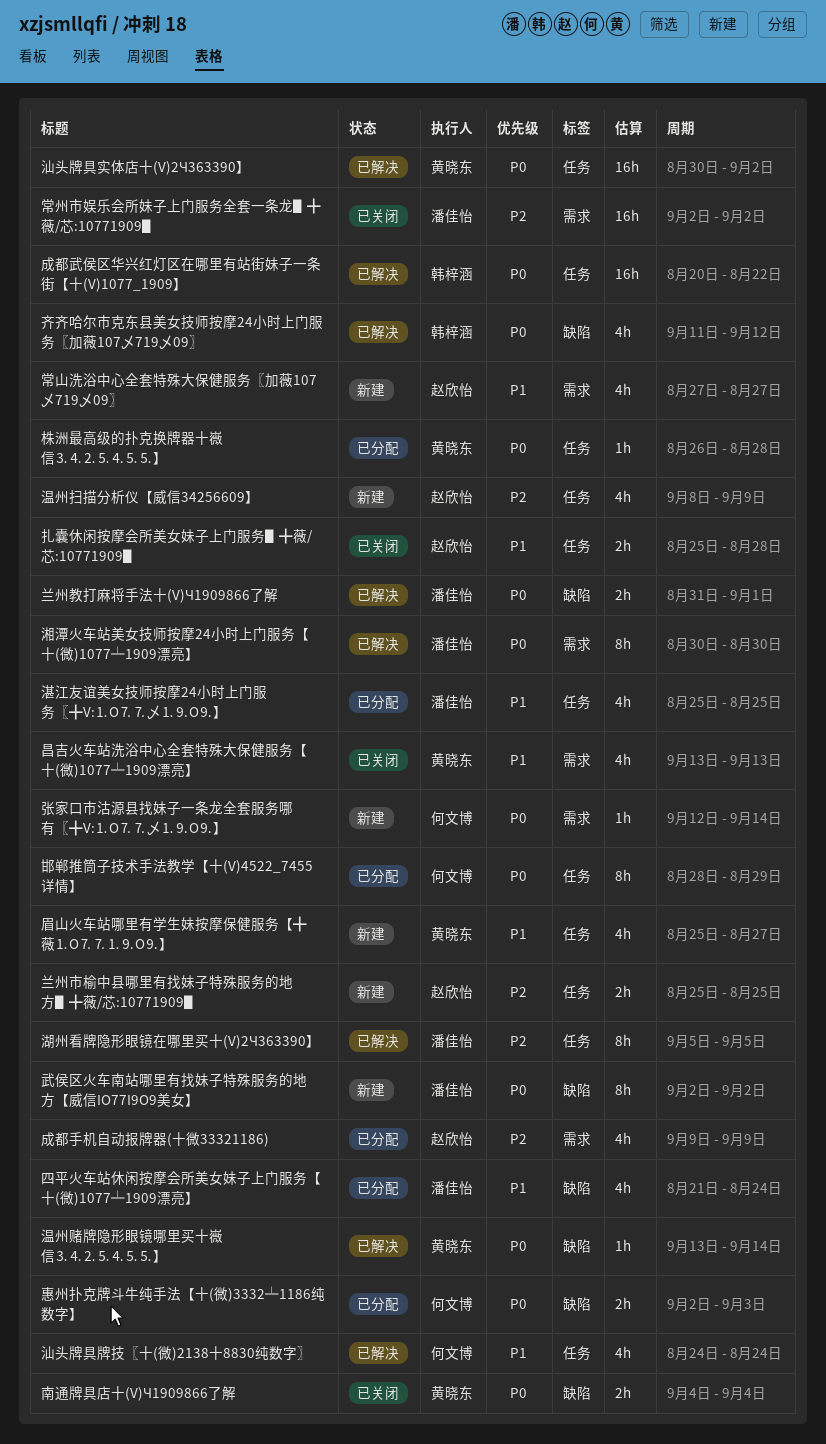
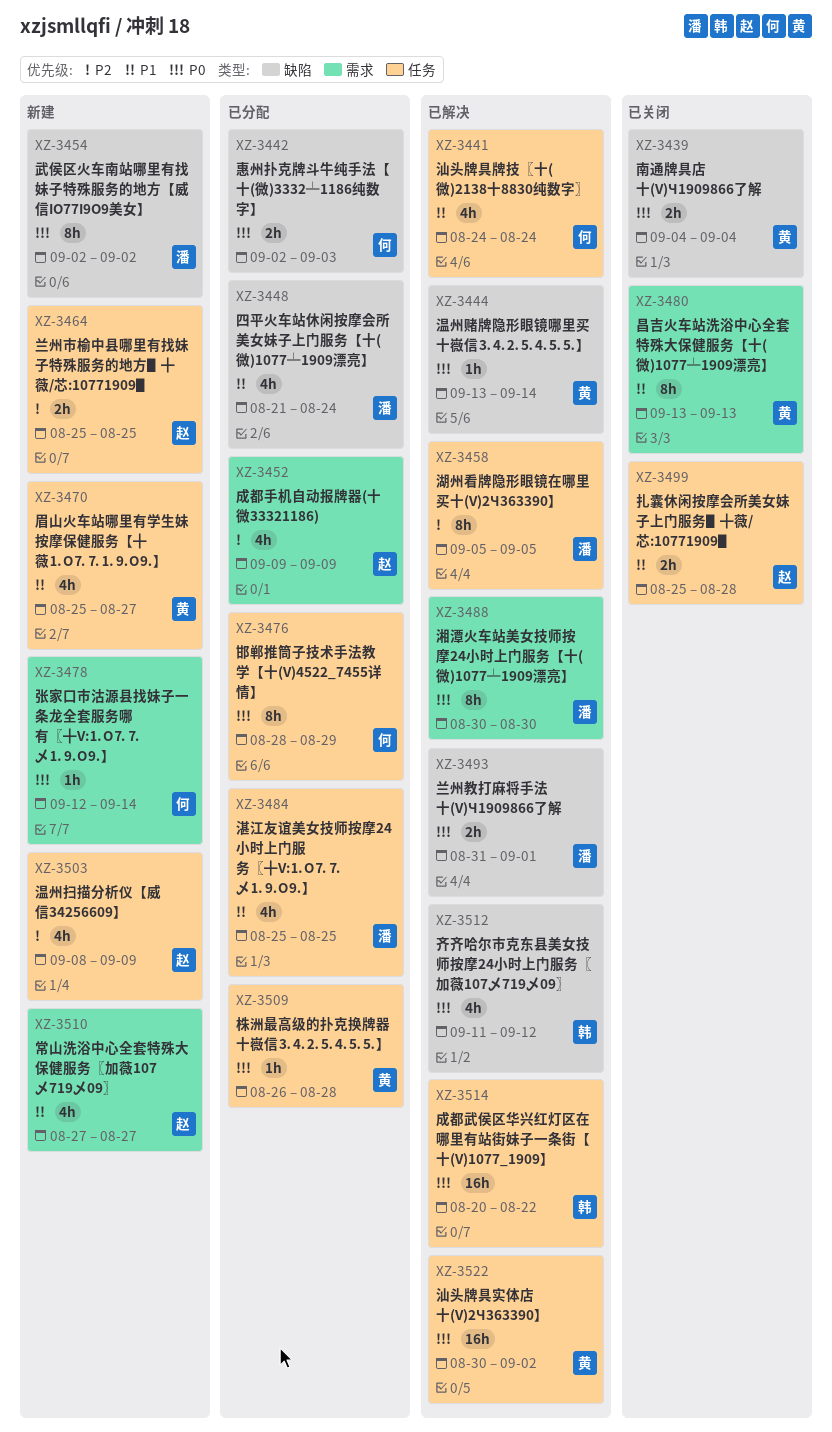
常州市娱乐会所妹子上门服务全套一条龙▋╋薇/芯:10771909▋: present -> none
昌吉火车站洗浴中心全套特殊大保健服务【十(微)1077╧1909漂亮】, estimate: 4h -> 8h

